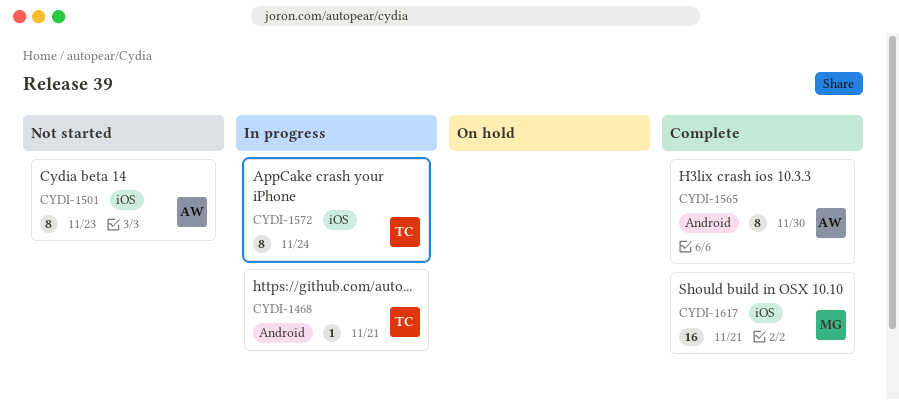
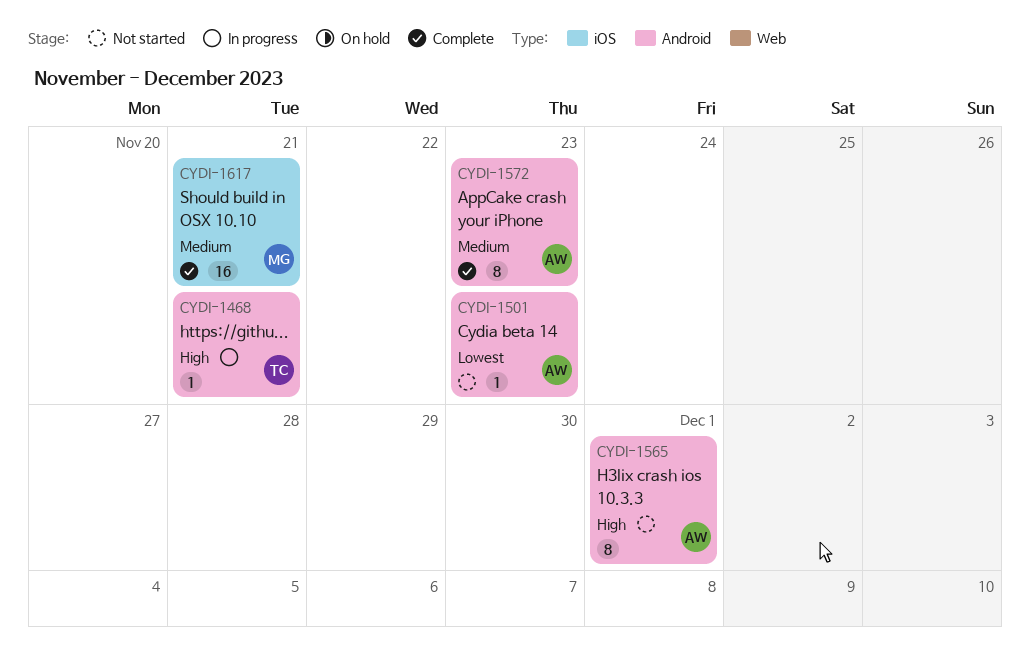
CYDI-1501, label: iOS -> Android
CYDI-1501, estimate: 8 -> 1
CYDI-1565, status: Complete -> Not started
CYDI-1565, due: Nov 30 -> Dec 1
CYDI-1572, status: In progress -> Complete
CYDI-1572, owner: TC -> AW
CYDI-1572, label: iOS -> Android
CYDI-1572, due: Nov 24 -> Nov 23

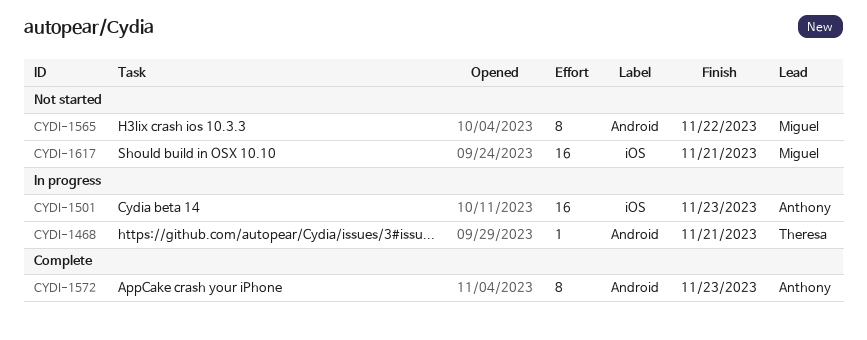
CYDI-1501, status: Not started -> In progress
CYDI-1501, label: Android -> iOS
CYDI-1501, estimate: 1 -> 16
CYDI-1565, owner: Anthony -> Miguel
CYDI-1565, due: Dec 1 -> Nov 22
CYDI-1617, status: Complete -> Not started

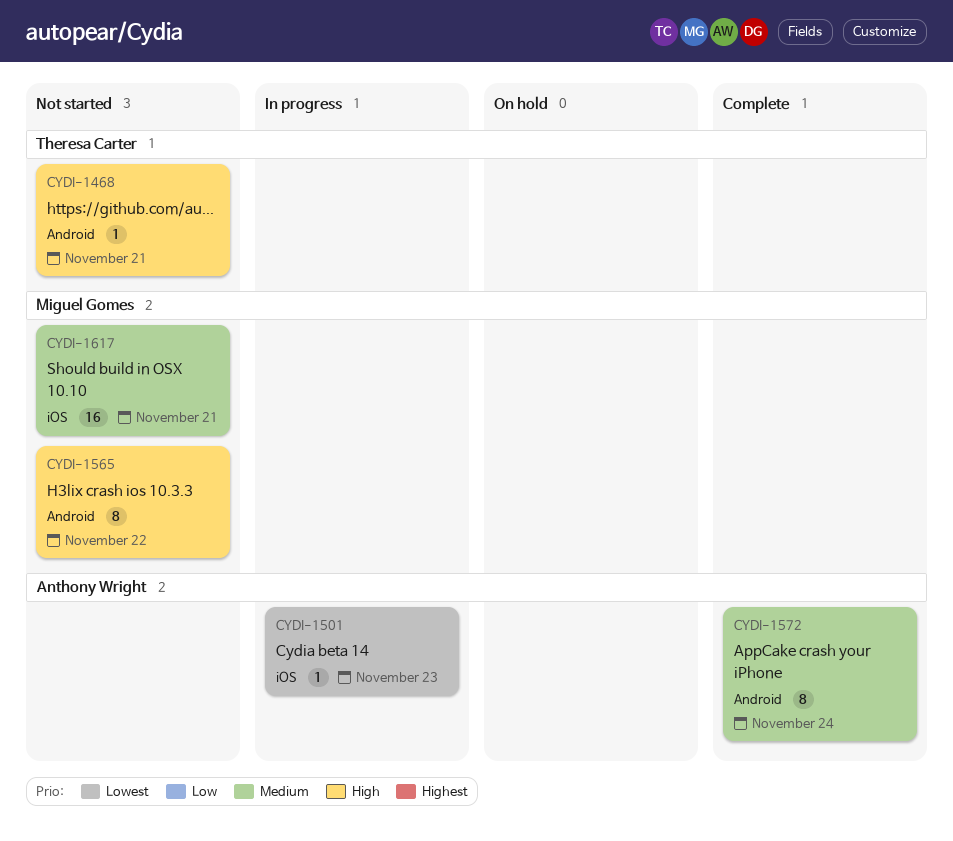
CYDI-1468, status: In progress -> Not started
CYDI-1501, estimate: 16 -> 1
CYDI-1572, due: Nov 23 -> Nov 24

